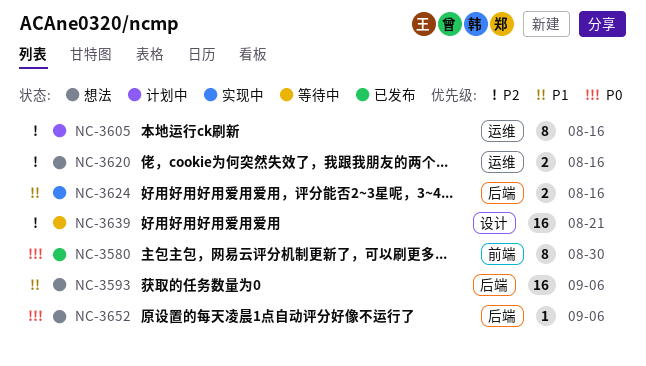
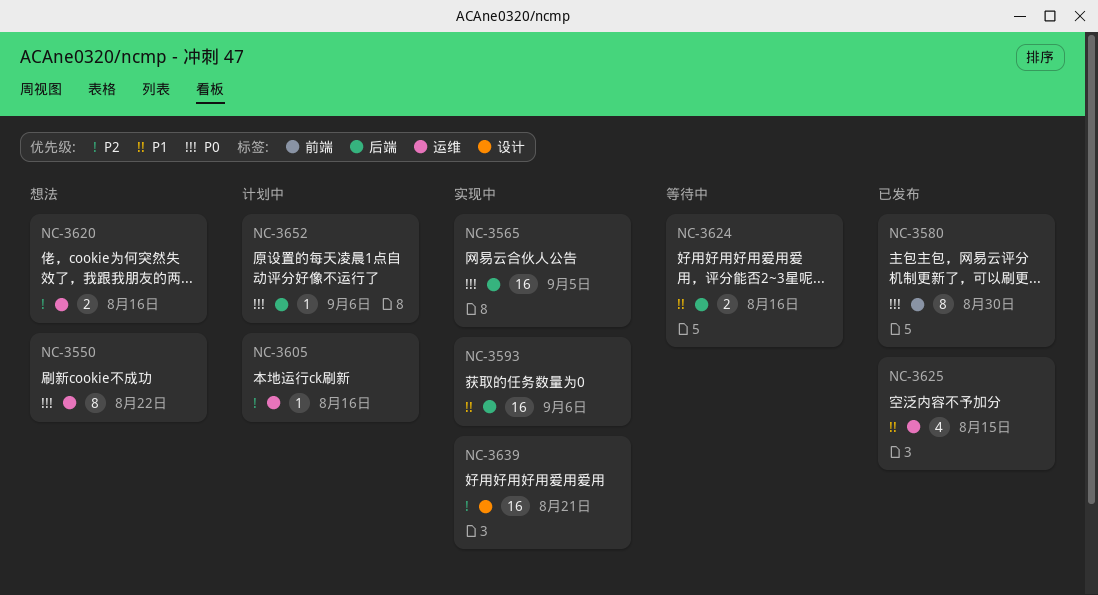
NC-3550: none -> present
NC-3565: none -> present
NC-3593, status: 想法 -> 实现中
NC-3605, estimate: 8 -> 1
NC-3624, status: 实现中 -> 等待中
NC-3625: none -> present
NC-3639, status: 等待中 -> 实现中
NC-3652, status: 想法 -> 计划中

